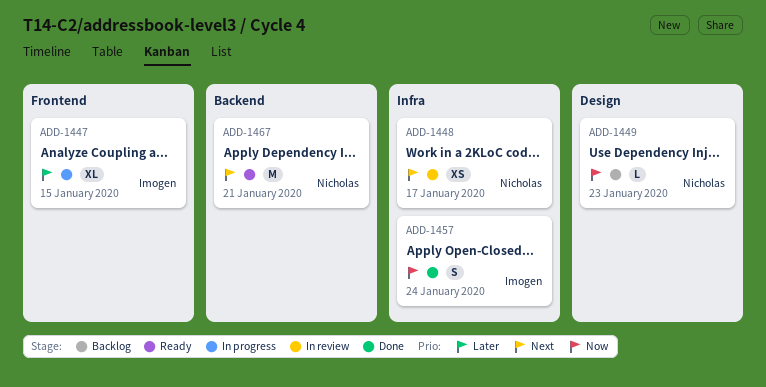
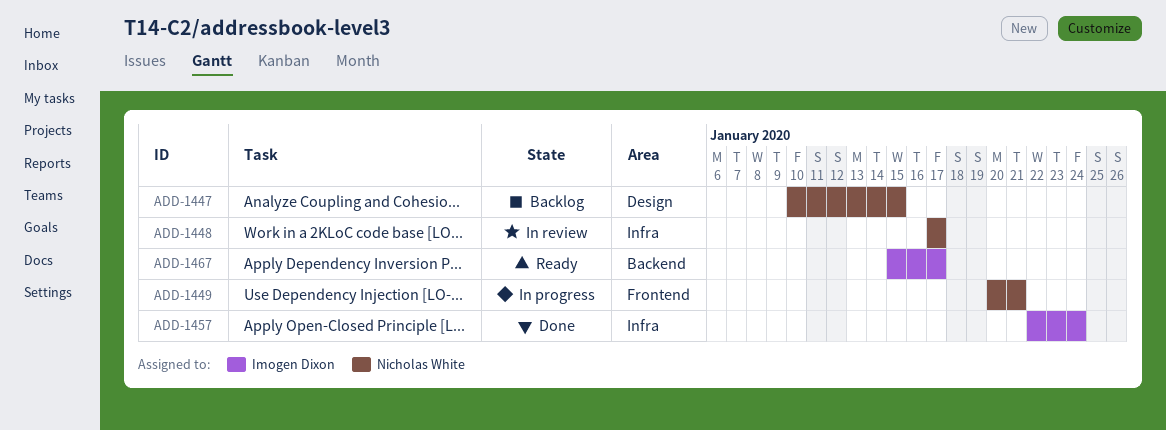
ADD-1447, status: In progress -> Backlog
ADD-1447, owner: Imogen Dixon -> Nicholas White
ADD-1447, label: Frontend -> Design
ADD-1449, status: Backlog -> In progress
ADD-1449, label: Design -> Frontend
ADD-1449, due: Jan 23 -> Jan 21
ADD-1467, owner: Nicholas White -> Imogen Dixon
ADD-1467, due: Jan 21 -> Jan 17

